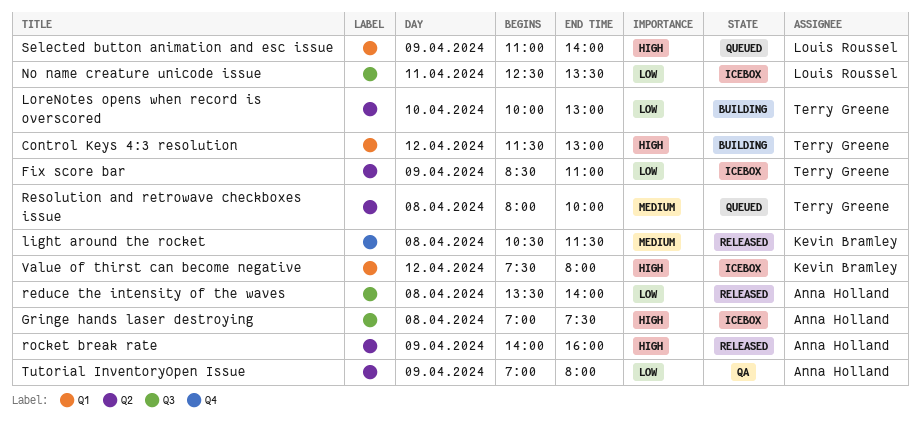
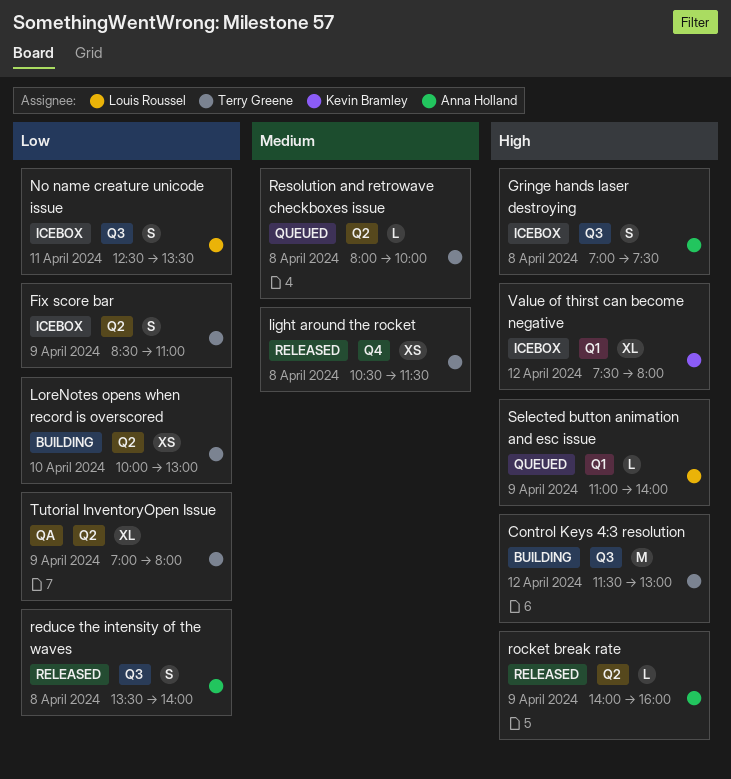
Control Keys 4:3 resolution, label: Q1 -> Q3
light around the rocket, owner: Kevin Bramley -> Terry Greene
Tutorial InventoryOpen Issue, owner: Anna Holland -> Terry Greene

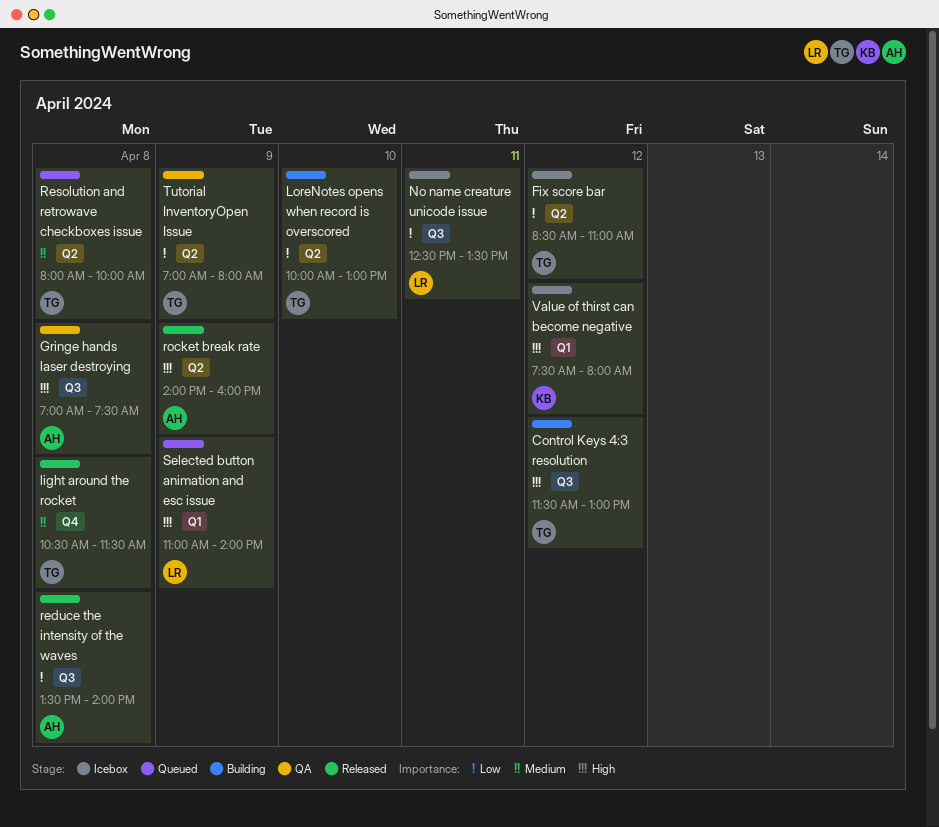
Fix score bar, day: Apr 9 -> Apr 12
Gringe hands laser destroying, status: Icebox -> QA

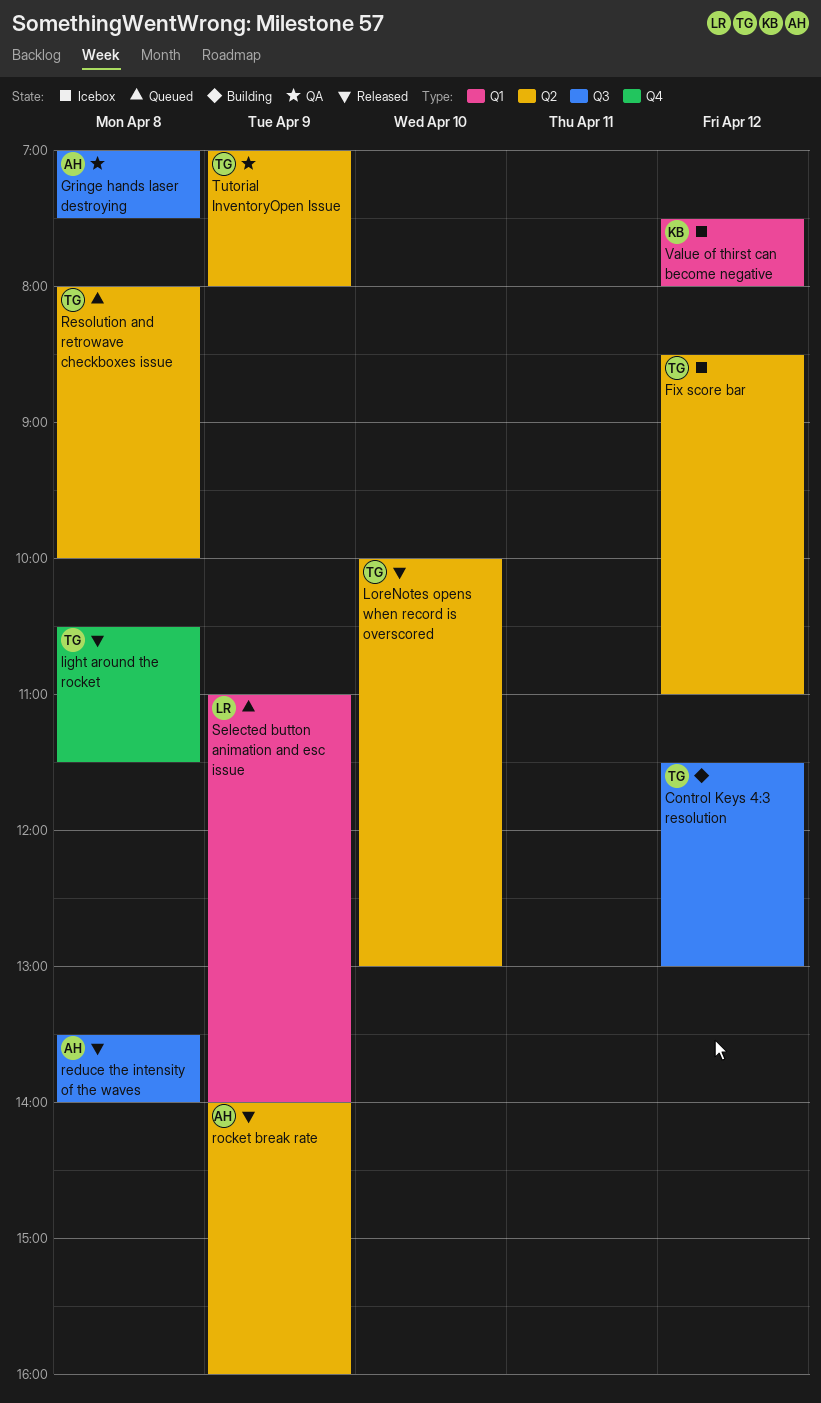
LoreNotes opens when record is overscored, status: Building -> Released
No name creature unicode issue: present -> none

